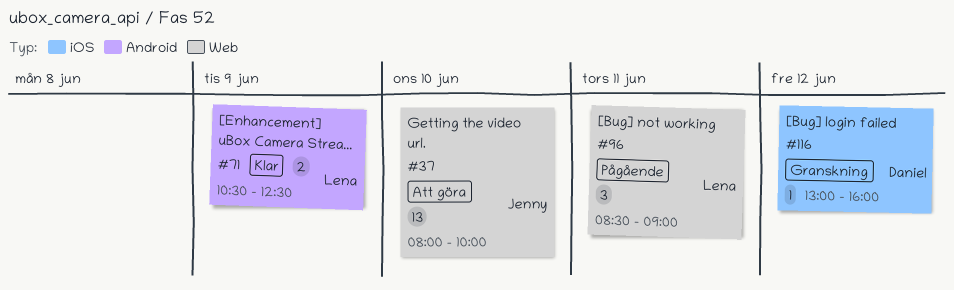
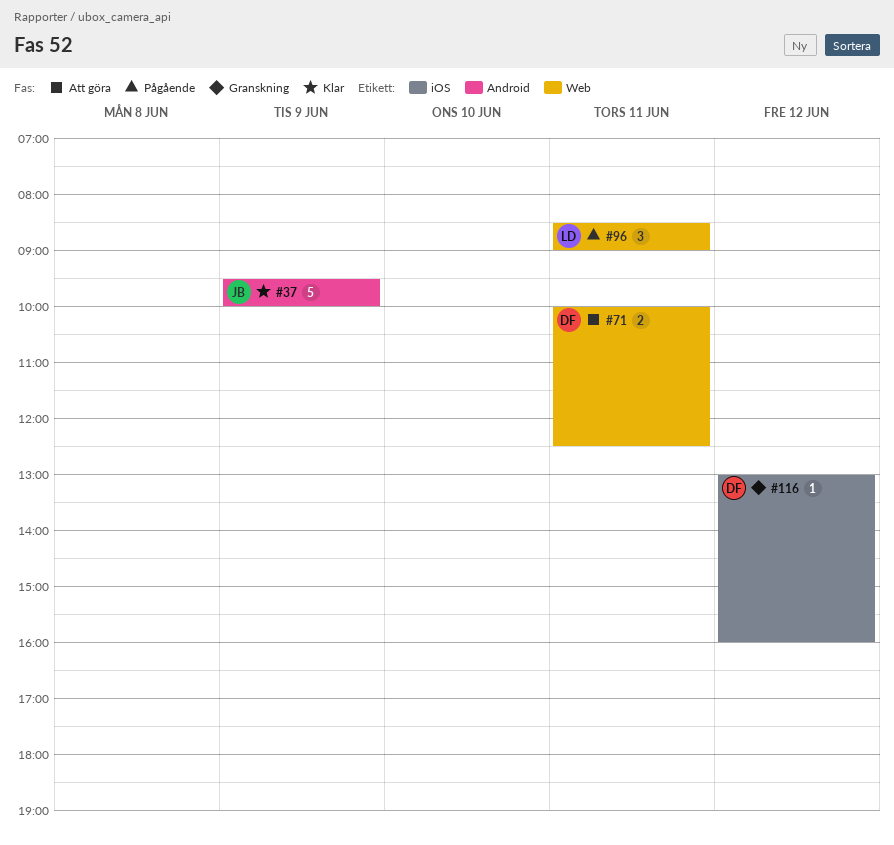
#37, status: Att göra -> Klar
#37, label: Web -> Android
#37, estimate: 13 -> 5
#37, day: Jun 10 -> Jun 9
#37, begins: 08:00 -> 09:30
#71, status: Klar -> Att göra
#71, owner: Lena -> Daniel
#71, label: Android -> Web
#71, day: Jun 9 -> Jun 11
#71, begins: 10:30 -> 10:00

